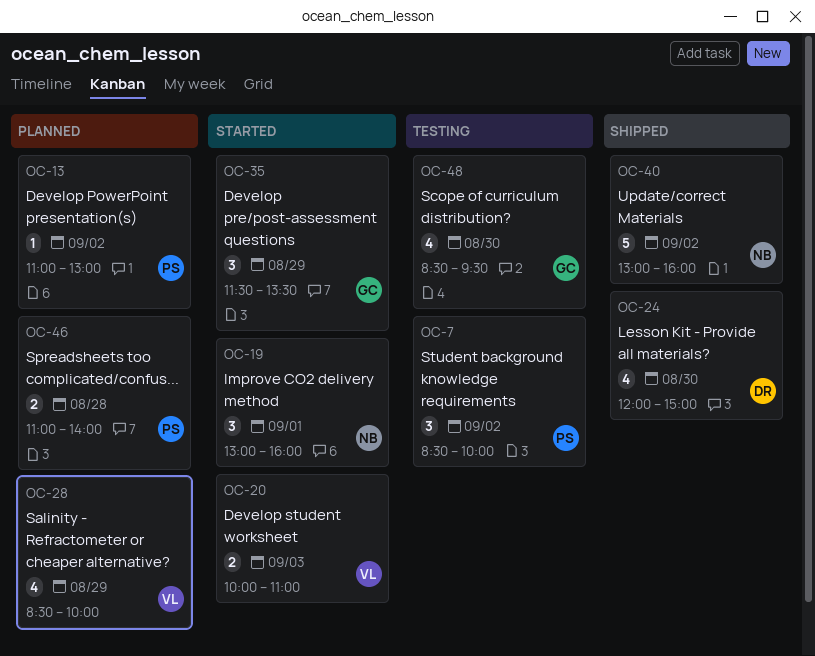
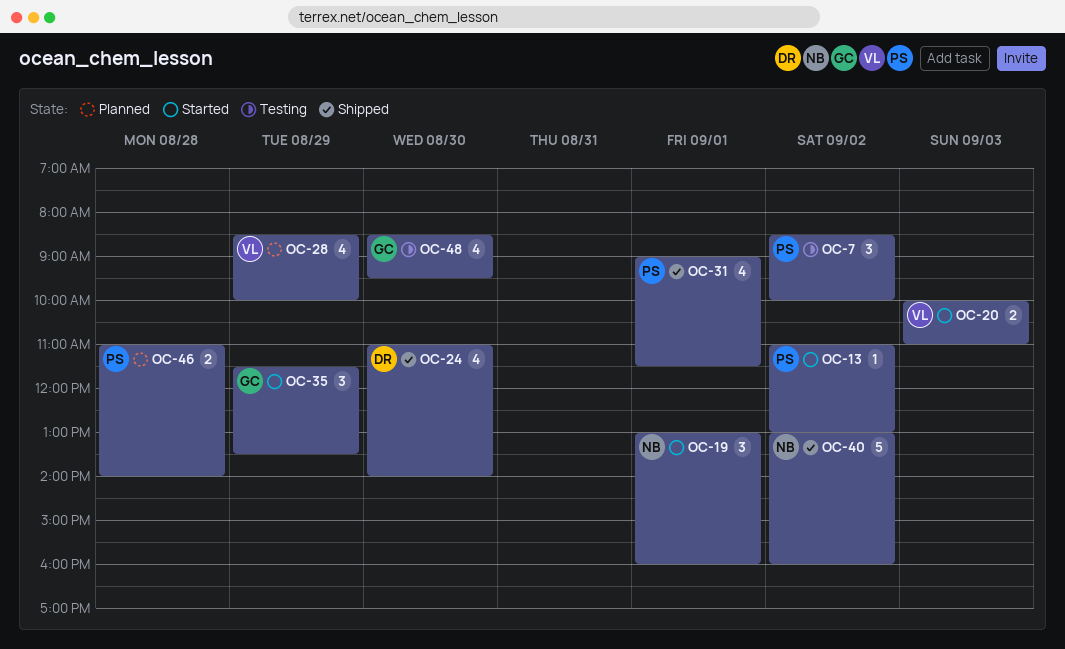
OC-13, status: Planned -> Started
OC-24, begins: 12:00 -> 11:00
OC-24, ends: 15:00 -> 14:00
OC-31: none -> present

